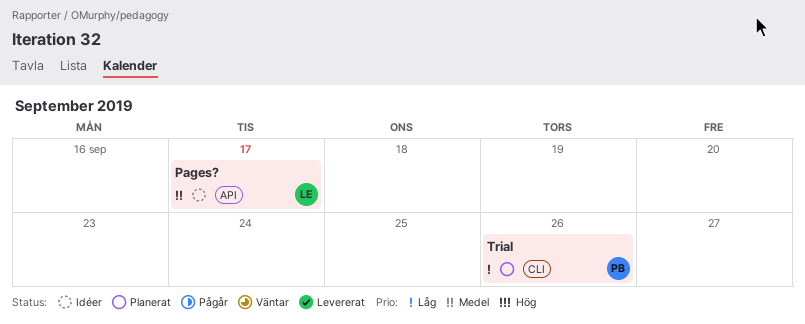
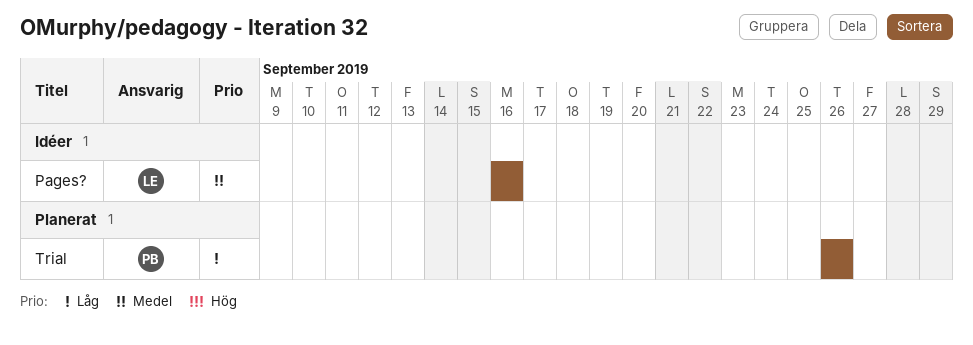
Pages?, due: Sep 17 -> Sep 16

